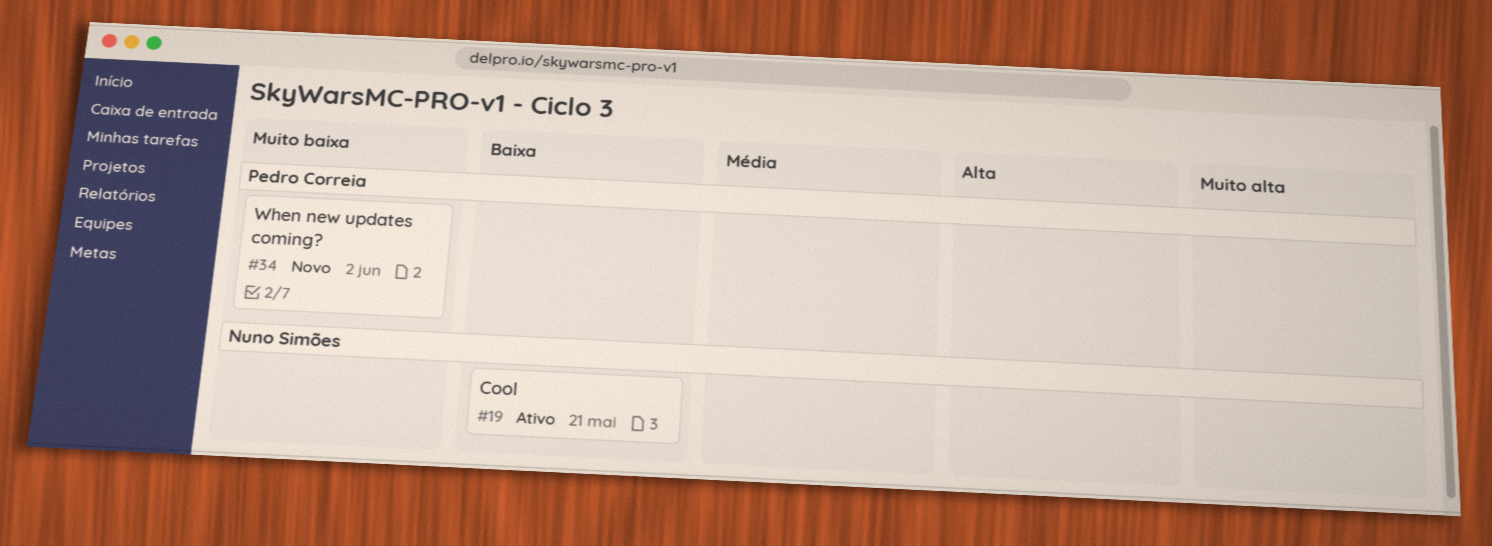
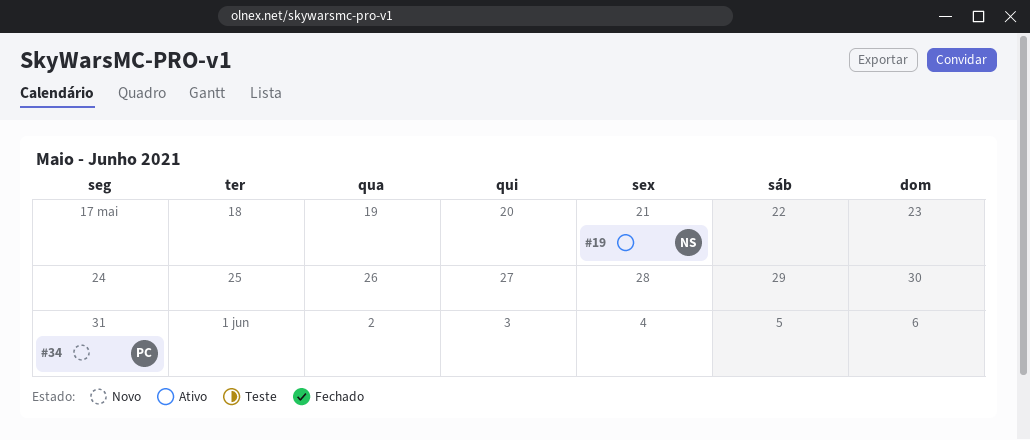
#34, due: Jun 2 -> May 31

